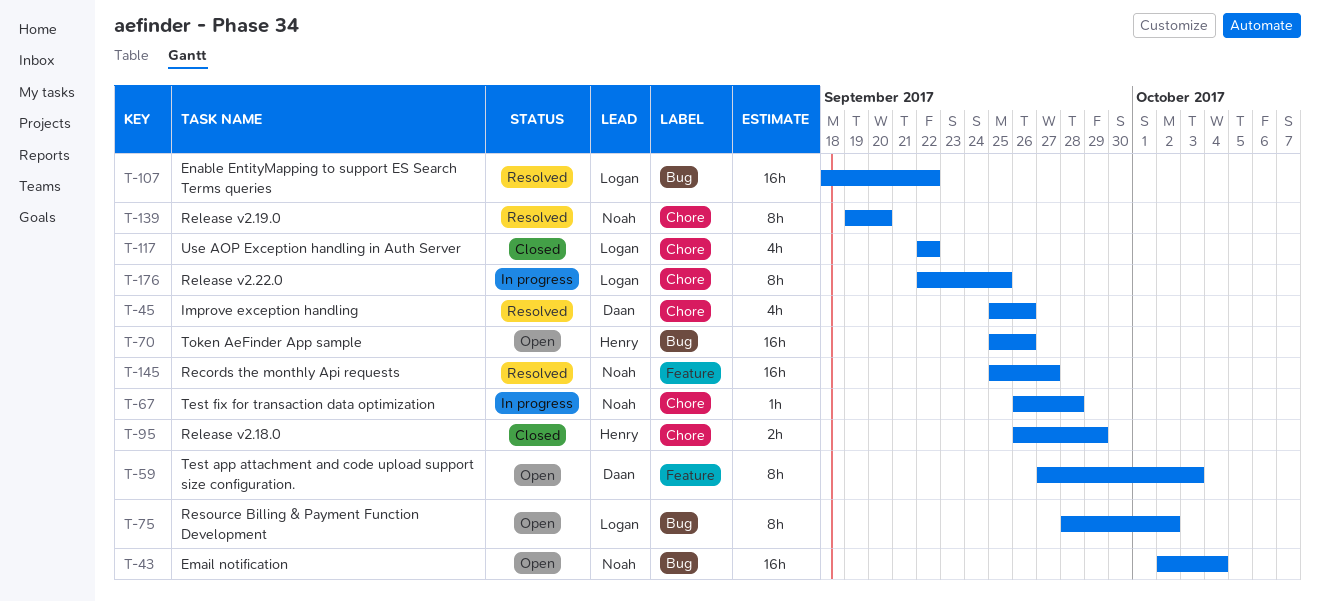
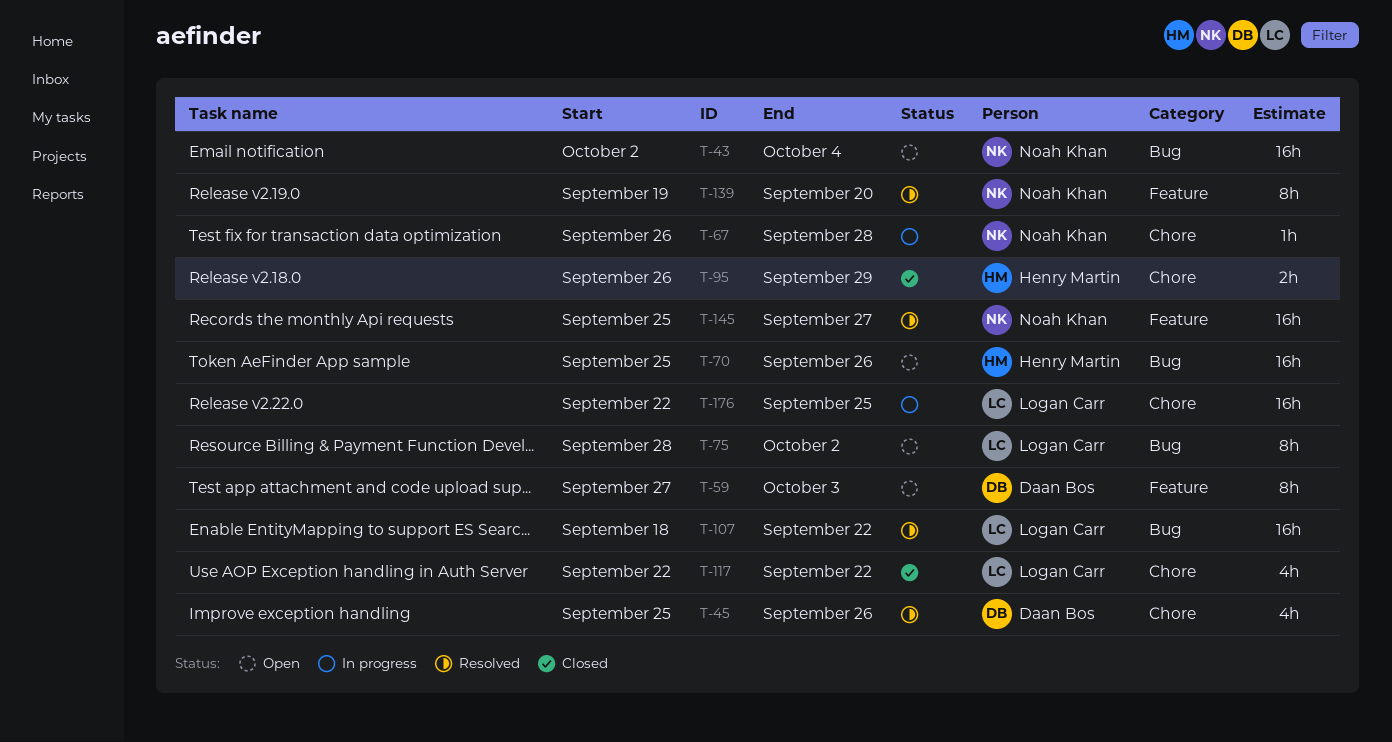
T-139, label: Chore -> Feature
T-176, estimate: 8h -> 16h

